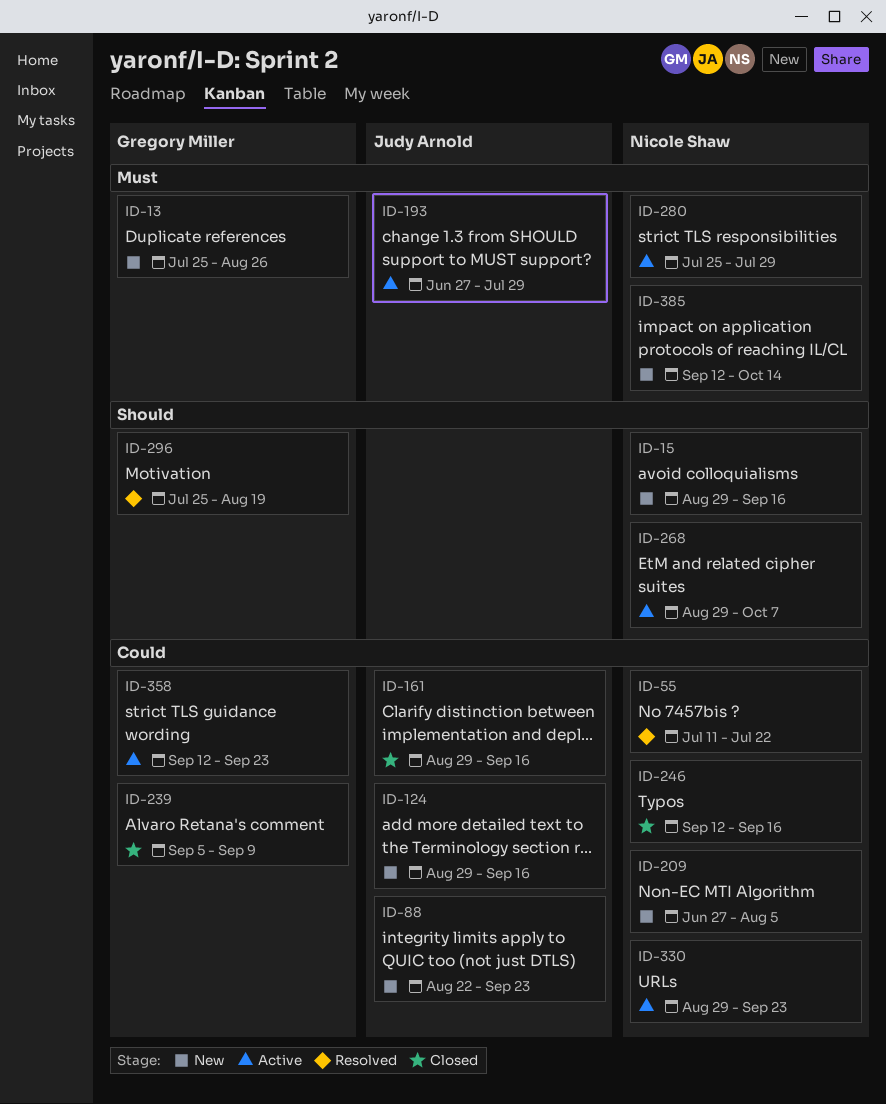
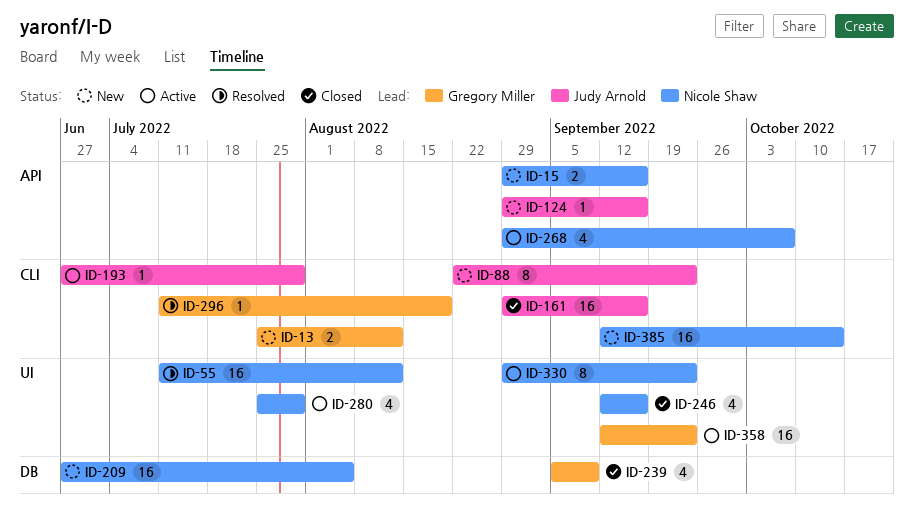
ID-13, due: Aug 26 -> Aug 12
ID-55, due: Jul 22 -> Aug 12
ID-296, start: Jul 25 -> Jul 11

